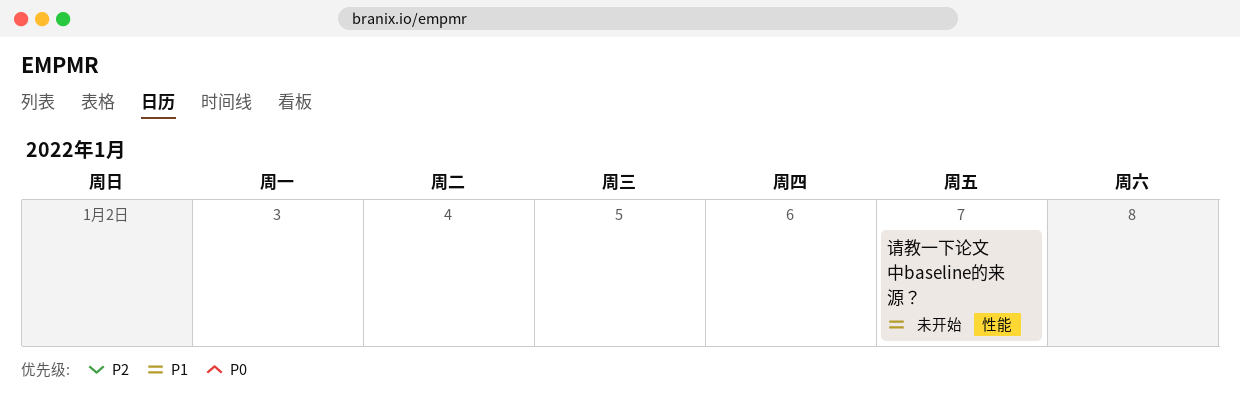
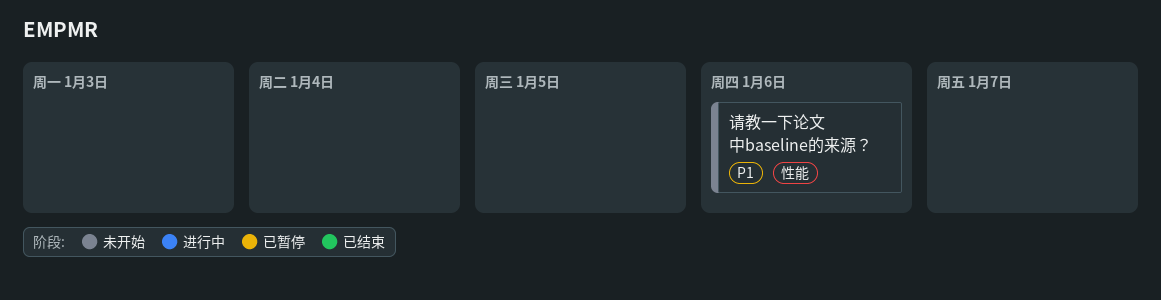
请教一下论文中baseline的来源？, due: Jan 7 -> Jan 6

